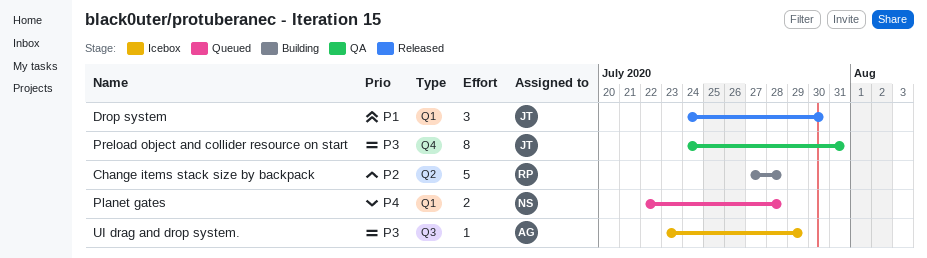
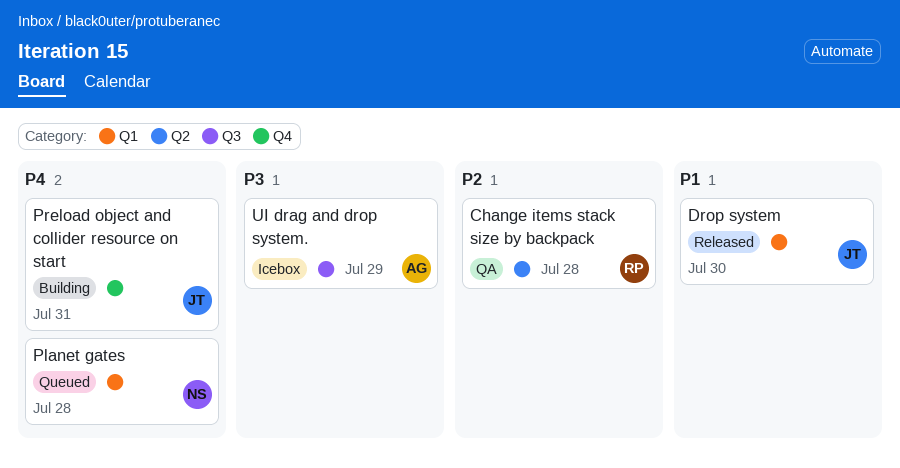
Change items stack size by backpack, status: Building -> QA
Preload object and collider resource on start, status: QA -> Building
Preload object and collider resource on start, priority: P3 -> P4

